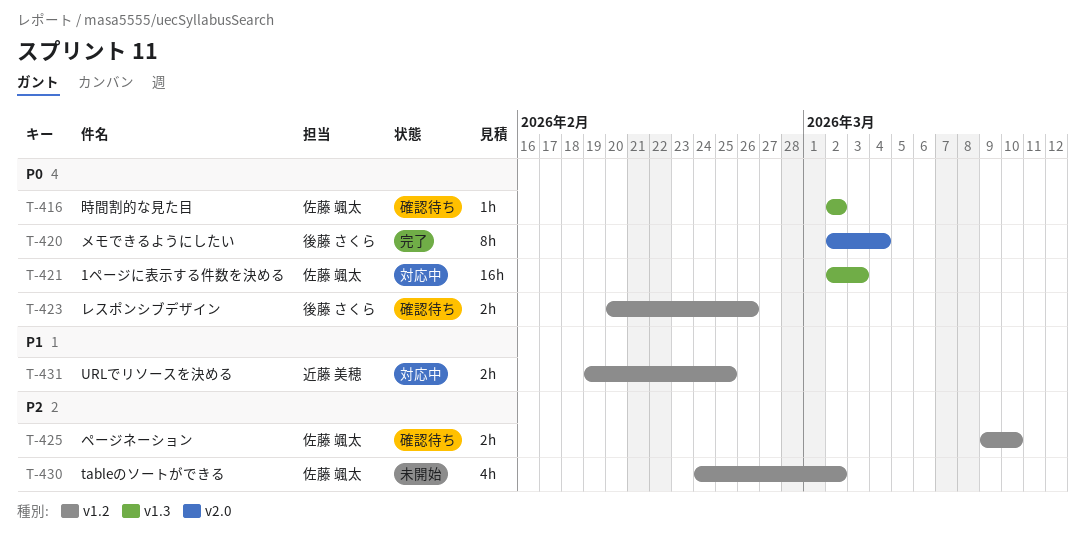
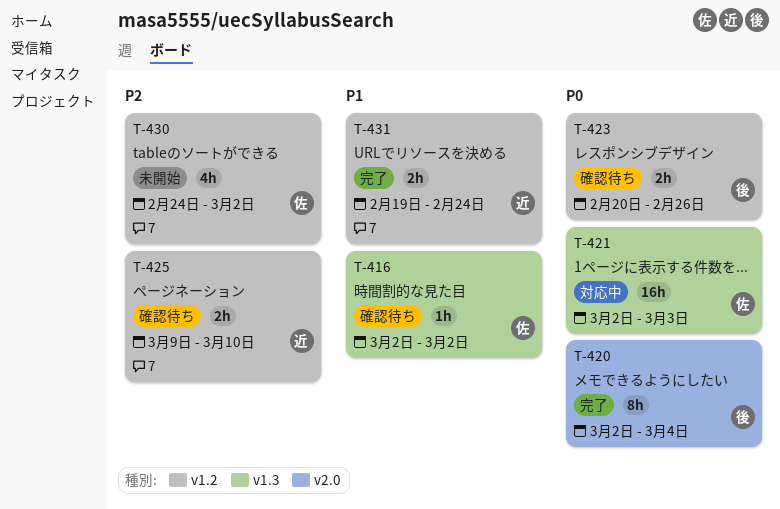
T-416, priority: P0 -> P1
T-425, owner: 佐藤 颯太 -> 近藤 美穂
T-431, status: 対応中 -> 完了
T-431, due: Feb 25 -> Feb 24

